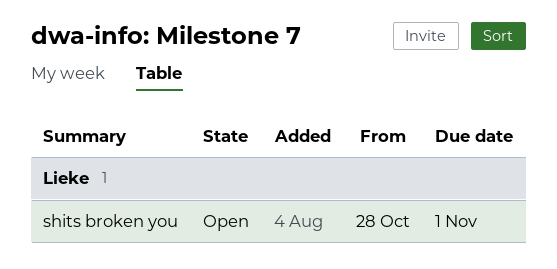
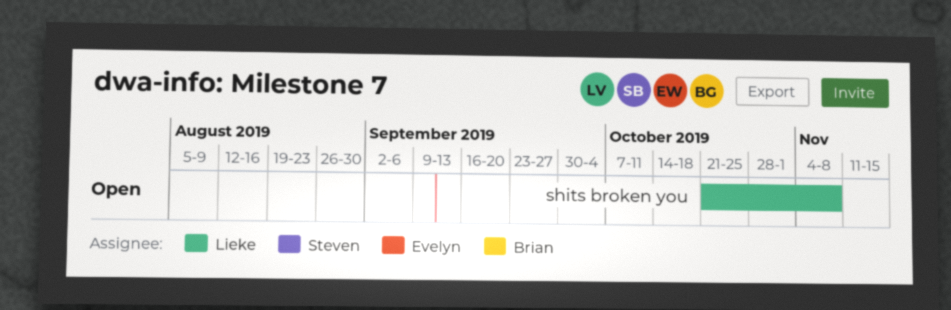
shits broken you, start: Oct 28 -> Oct 21
shits broken you, due: Nov 1 -> Nov 8

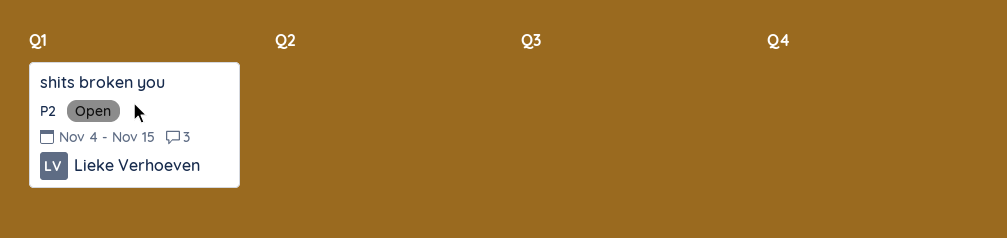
shits broken you, start: Oct 21 -> Nov 4
shits broken you, due: Nov 8 -> Nov 15

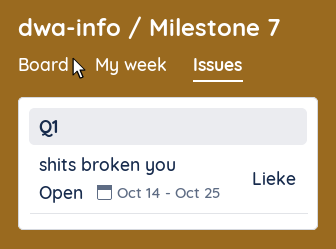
shits broken you, start: Nov 4 -> Oct 14
shits broken you, due: Nov 15 -> Oct 25

